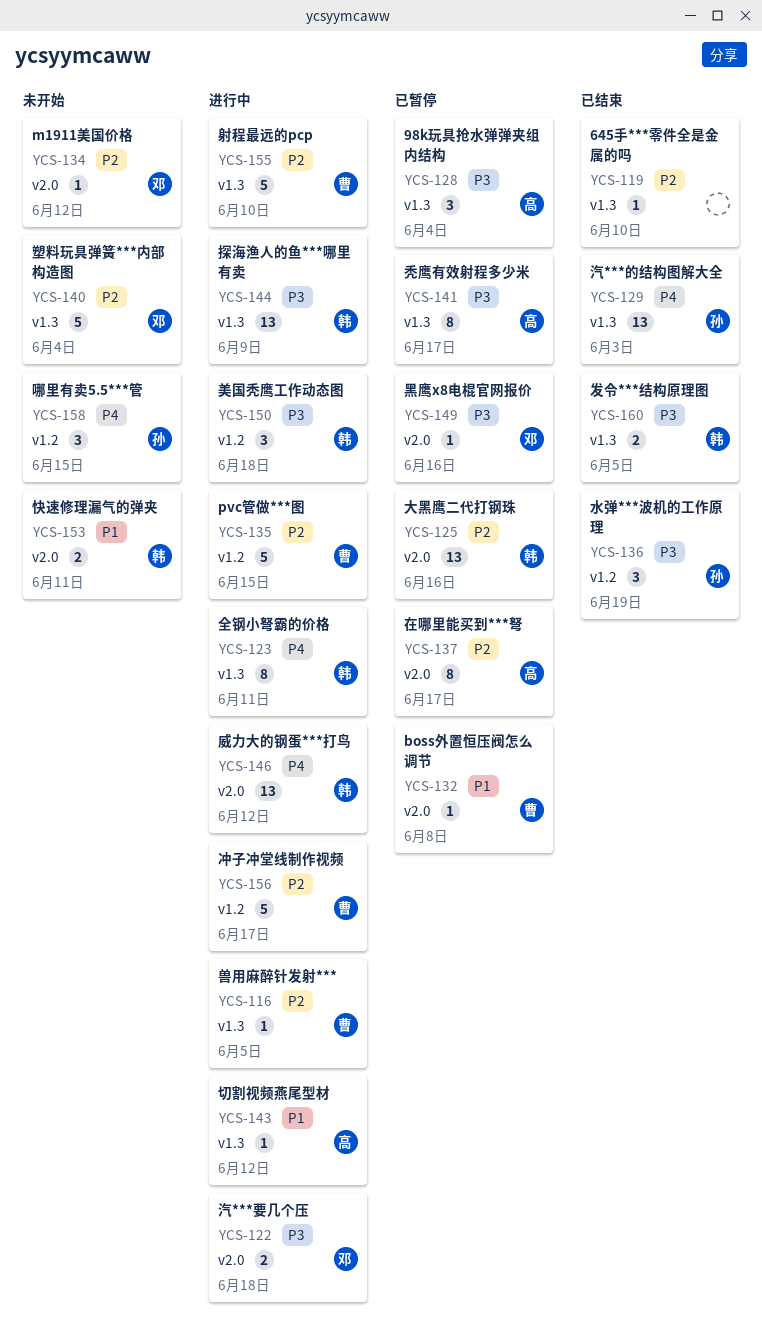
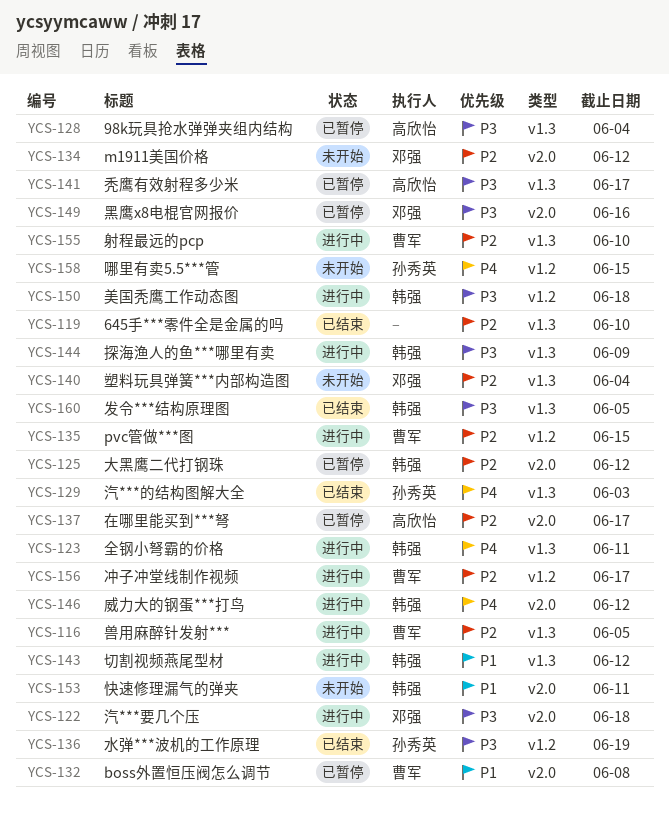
YCS-125, due: Jun 16 -> Jun 12
YCS-143, owner: 高欣怡 -> 韩强

